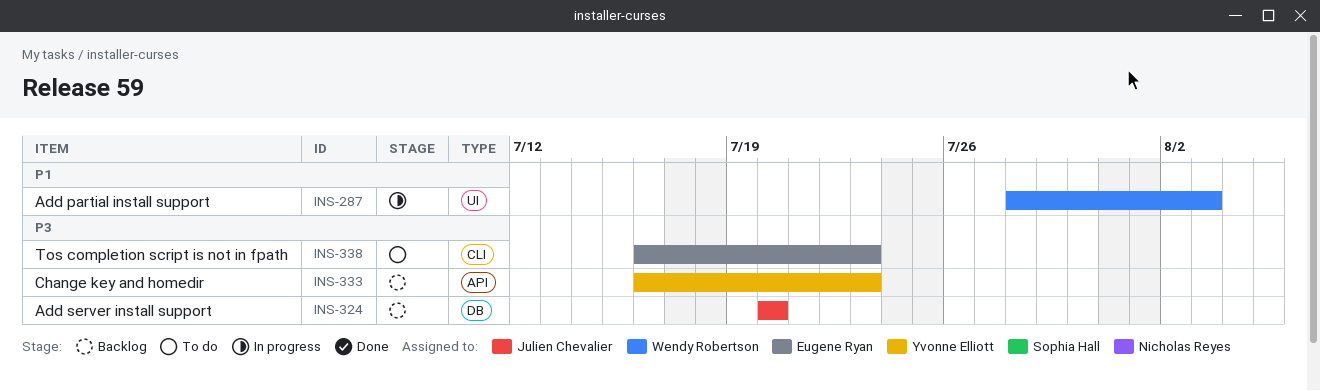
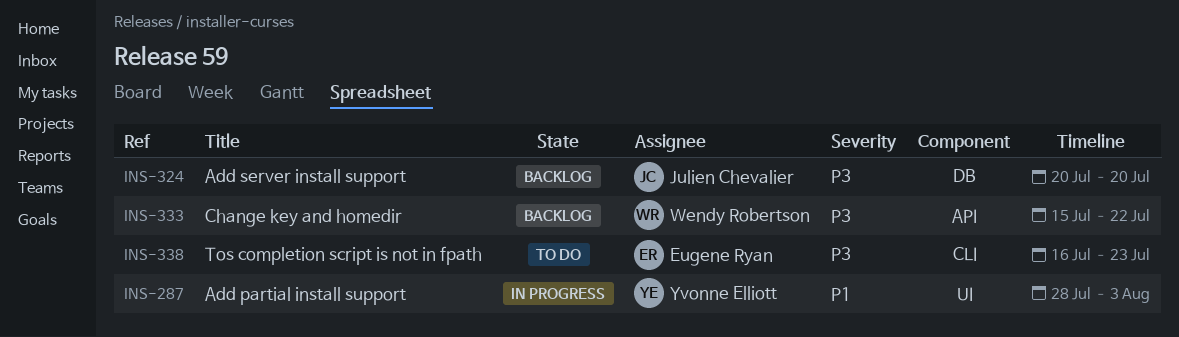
INS-287, owner: Wendy Robertson -> Yvonne Elliott
INS-333, owner: Yvonne Elliott -> Wendy Robertson
INS-333, start: Jul 16 -> Jul 15
INS-333, due: Jul 23 -> Jul 22

